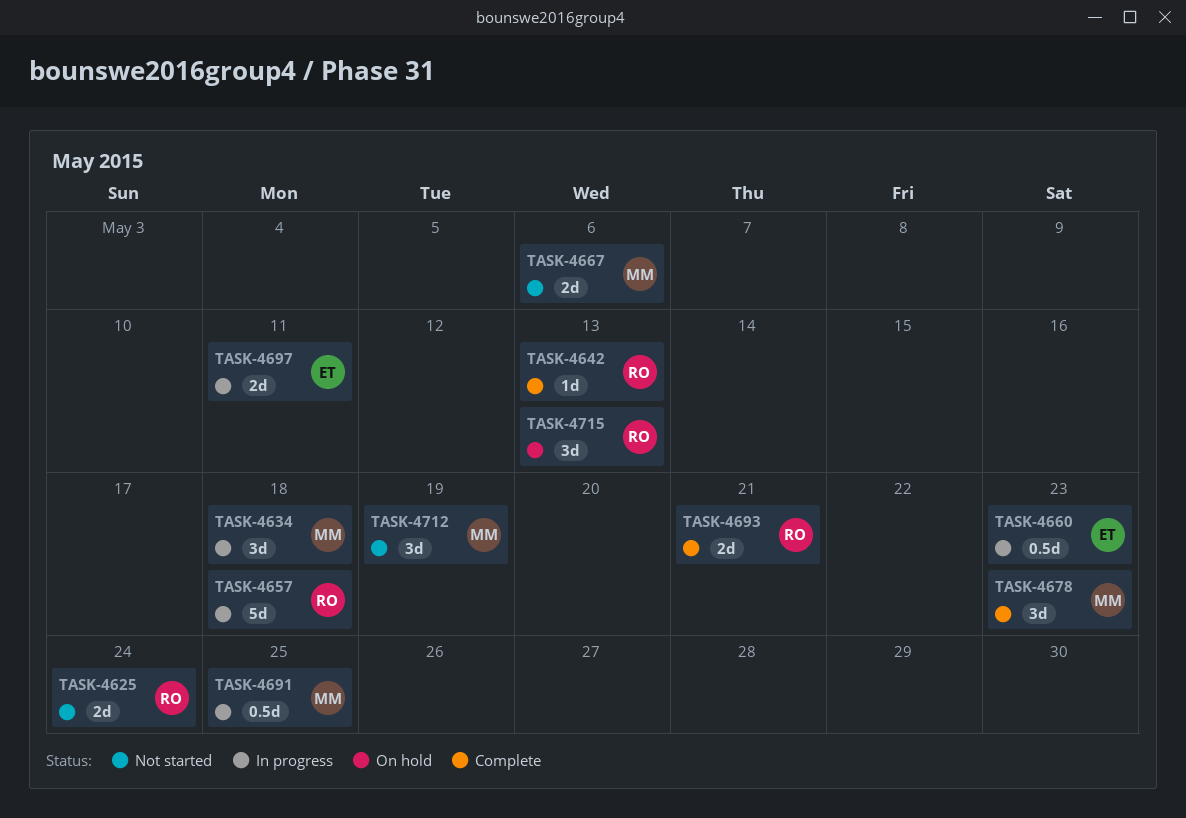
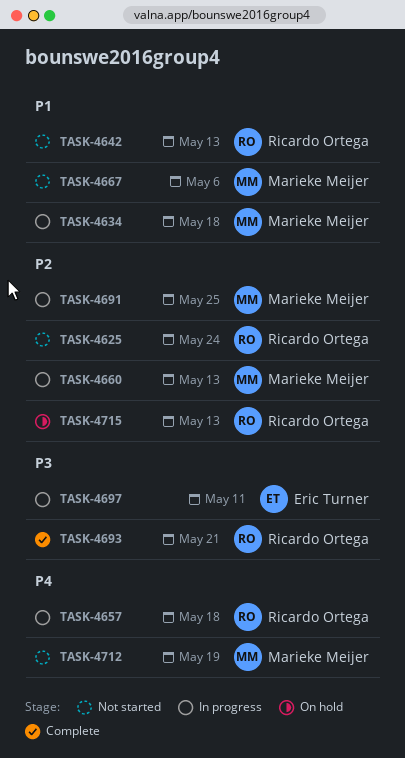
TASK-4642, status: Complete -> Not started
TASK-4660, owner: Eric Turner -> Marieke Meijer
TASK-4660, due: May 23 -> May 13
TASK-4678: present -> none

